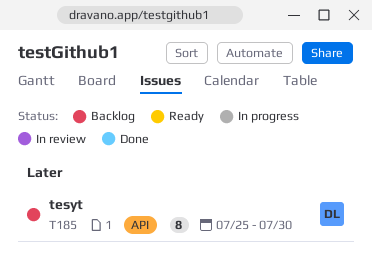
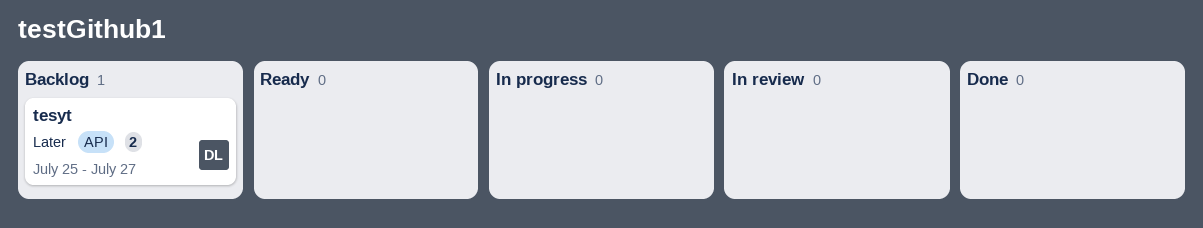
tesyt, estimate: 8 -> 2
tesyt, due: Jul 30 -> Jul 27

